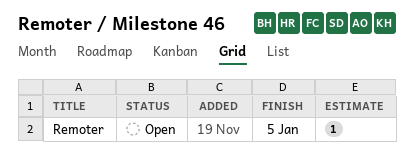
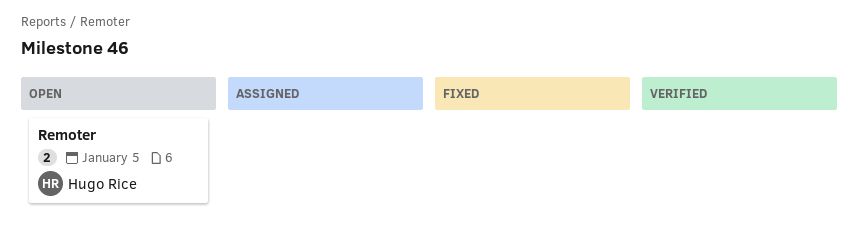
Remoter, estimate: 1 -> 2

